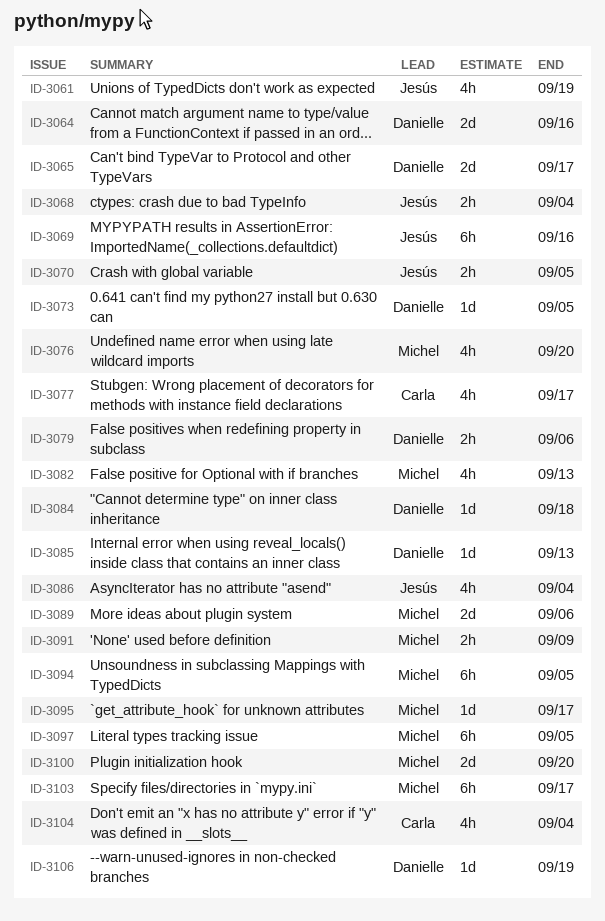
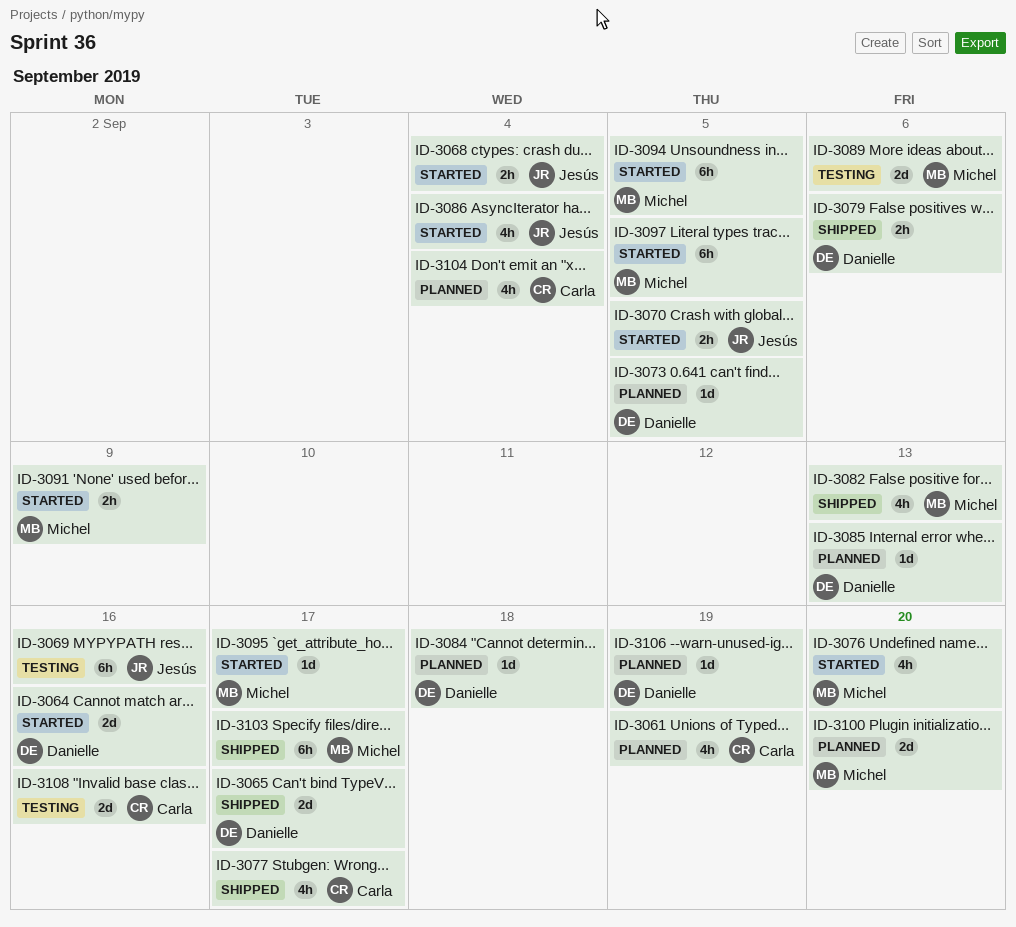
ID-3061, owner: Jesús -> Carla
ID-3108: none -> present

